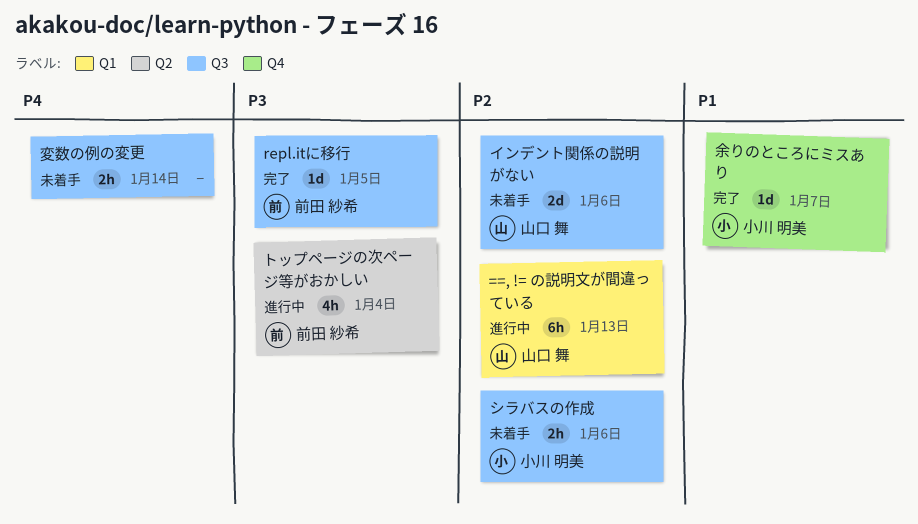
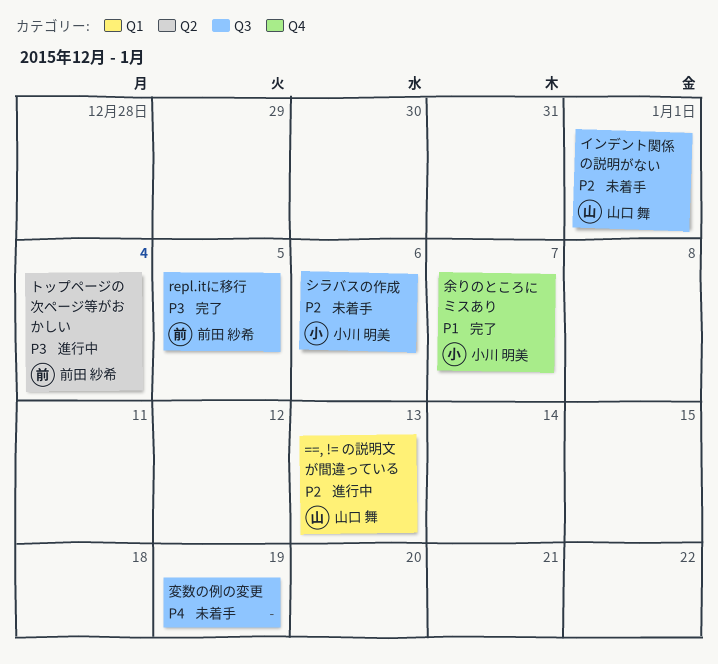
インデント関係の説明がない, due: Jan 6 -> Jan 1
変数の例の変更, due: Jan 14 -> Jan 19

